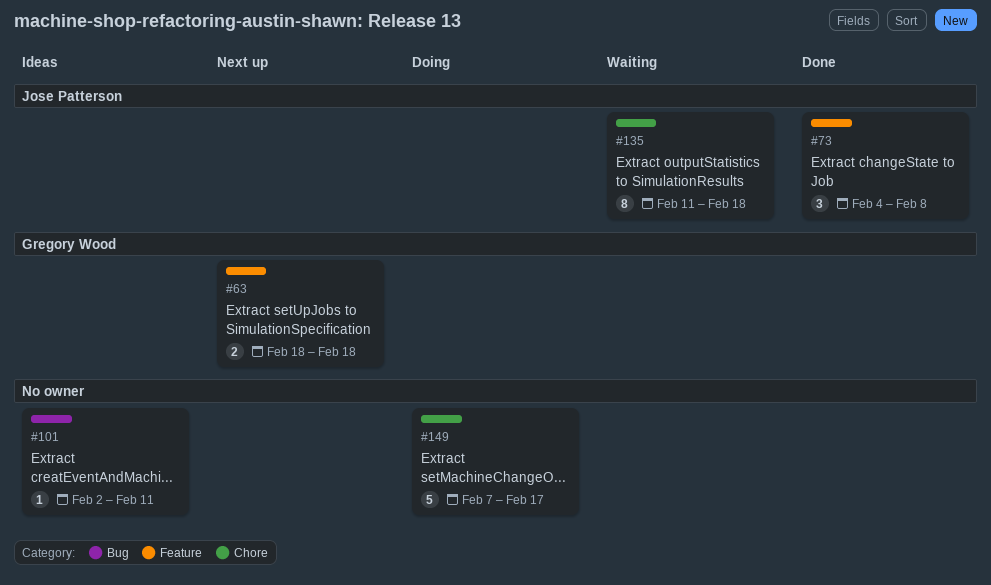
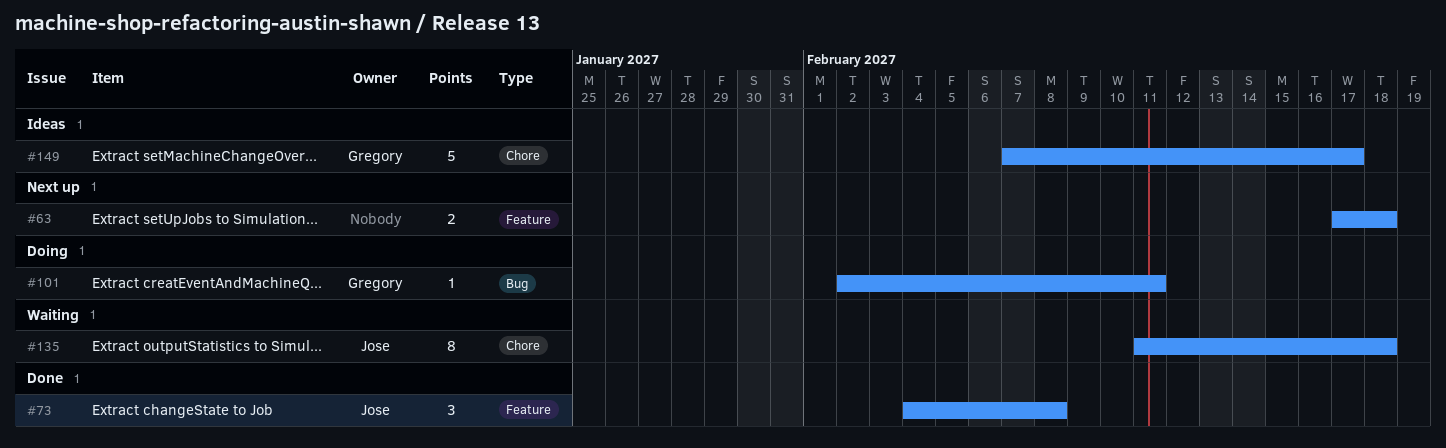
#63, owner: Gregory Wood -> none
#63, start: Feb 18 -> Feb 17
#101, status: Ideas -> Doing
#101, owner: none -> Gregory Wood
#149, status: Doing -> Ideas
#149, owner: none -> Gregory Wood

